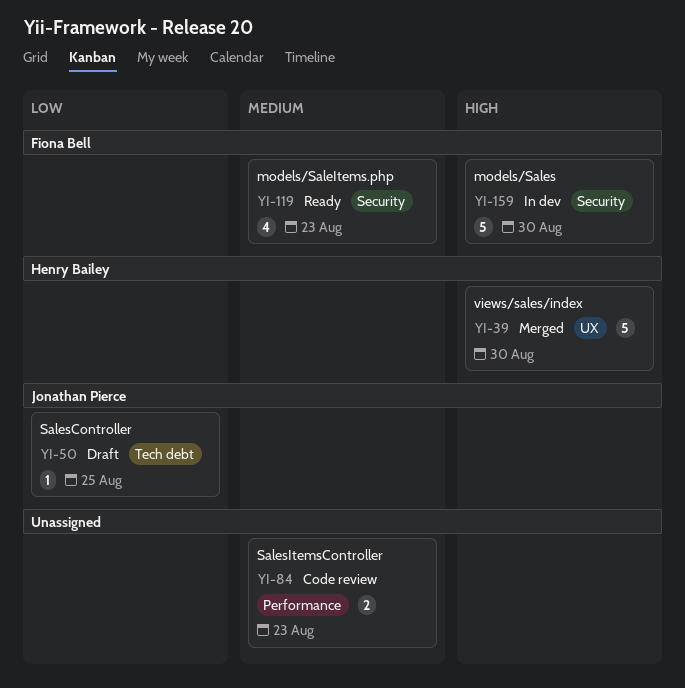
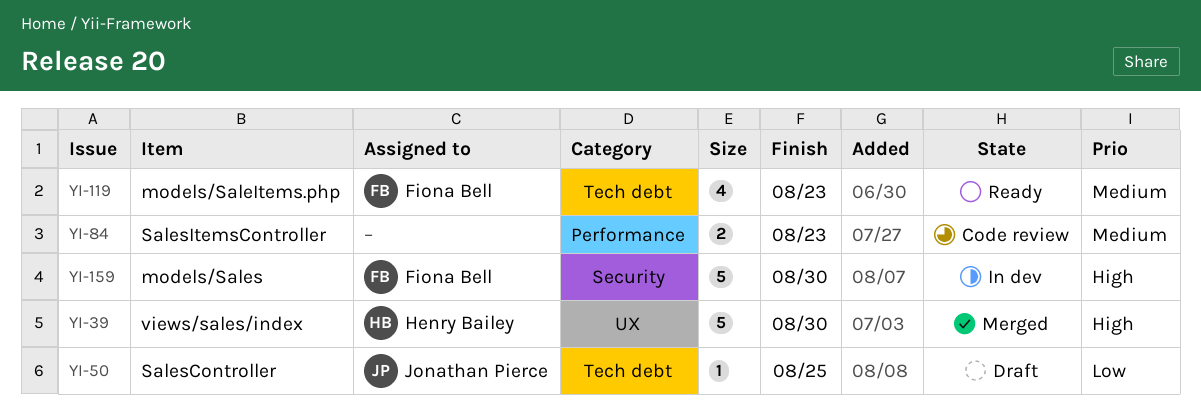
YI-119, label: Security -> Tech debt

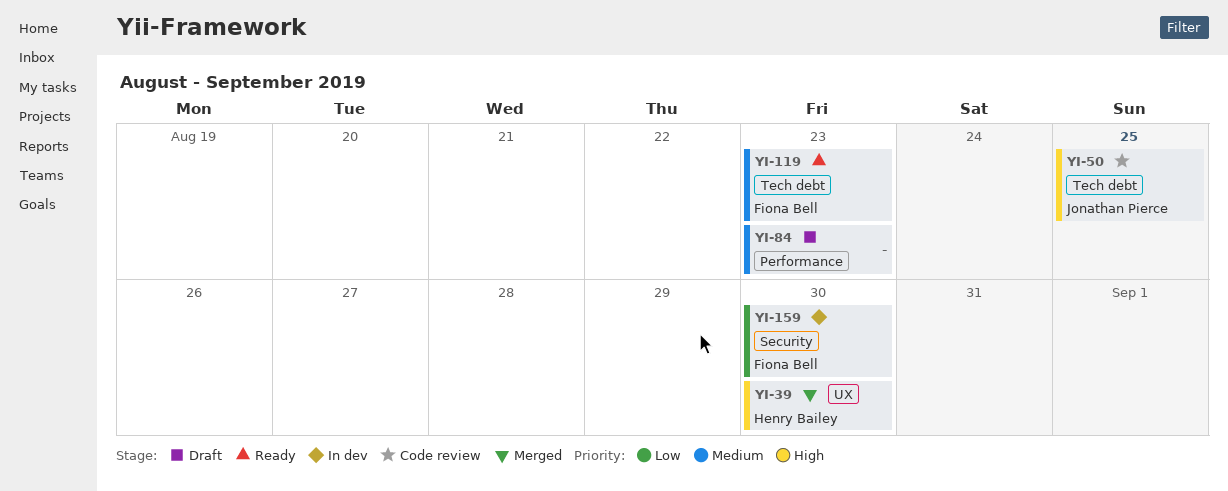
YI-50, status: Draft -> Code review
YI-50, priority: Low -> High
YI-84, status: Code review -> Draft
YI-159, priority: High -> Low

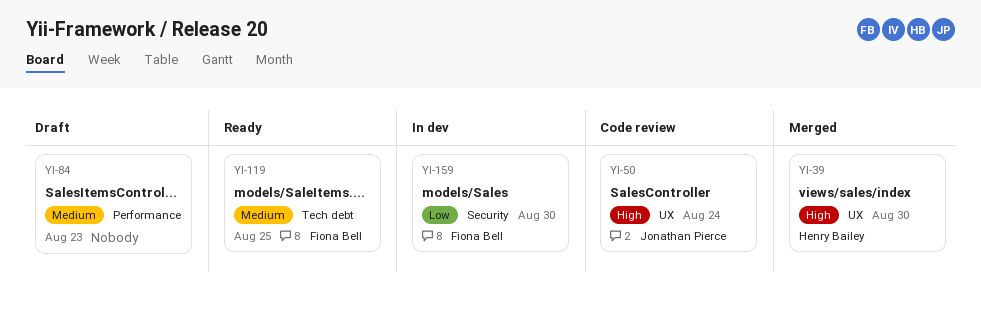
YI-50, label: Tech debt -> UX
YI-50, due: Aug 25 -> Aug 24
YI-119, due: Aug 23 -> Aug 25

